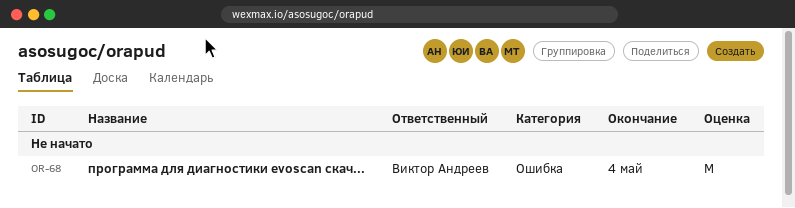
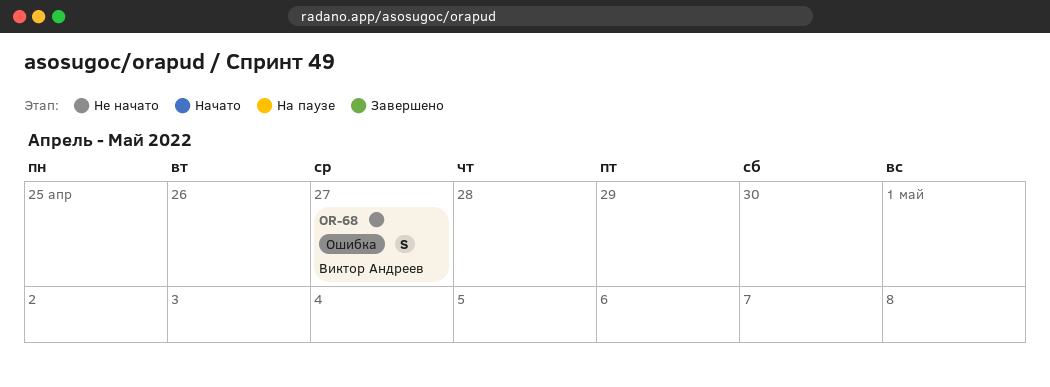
OR-68, estimate: M -> S
OR-68, due: May 4 -> Apr 27

